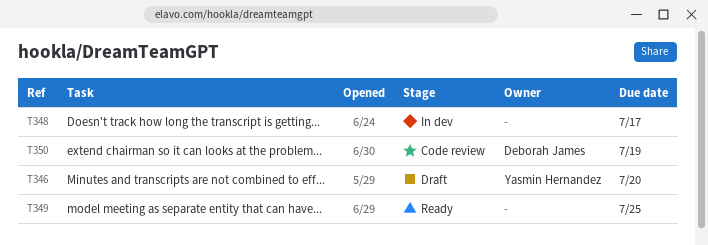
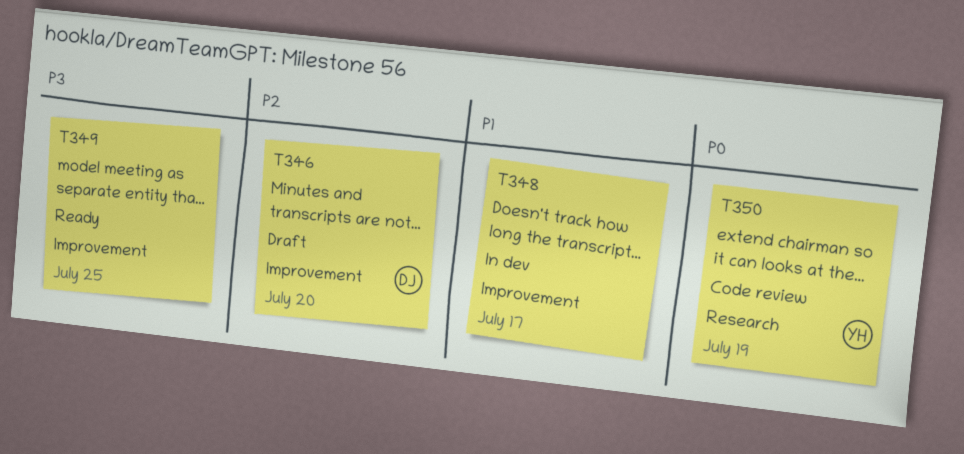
T346, owner: Yasmin Hernandez -> Deborah James
T350, owner: Deborah James -> Yasmin Hernandez

